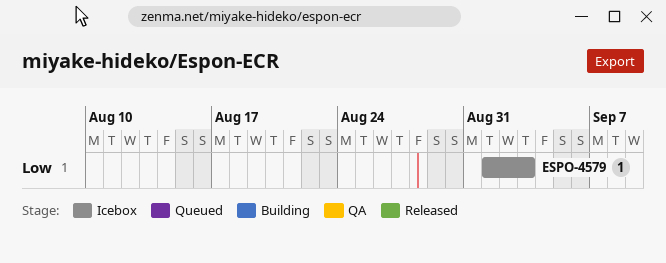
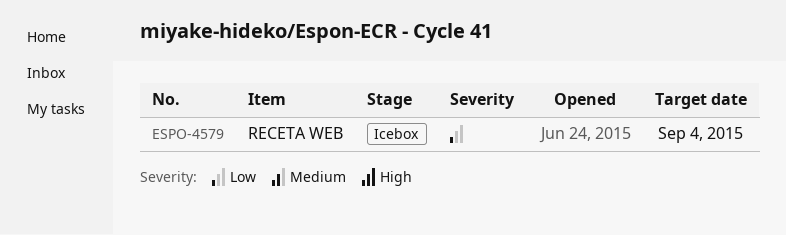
ESPO-4579, due: Sep 3 -> Sep 4

